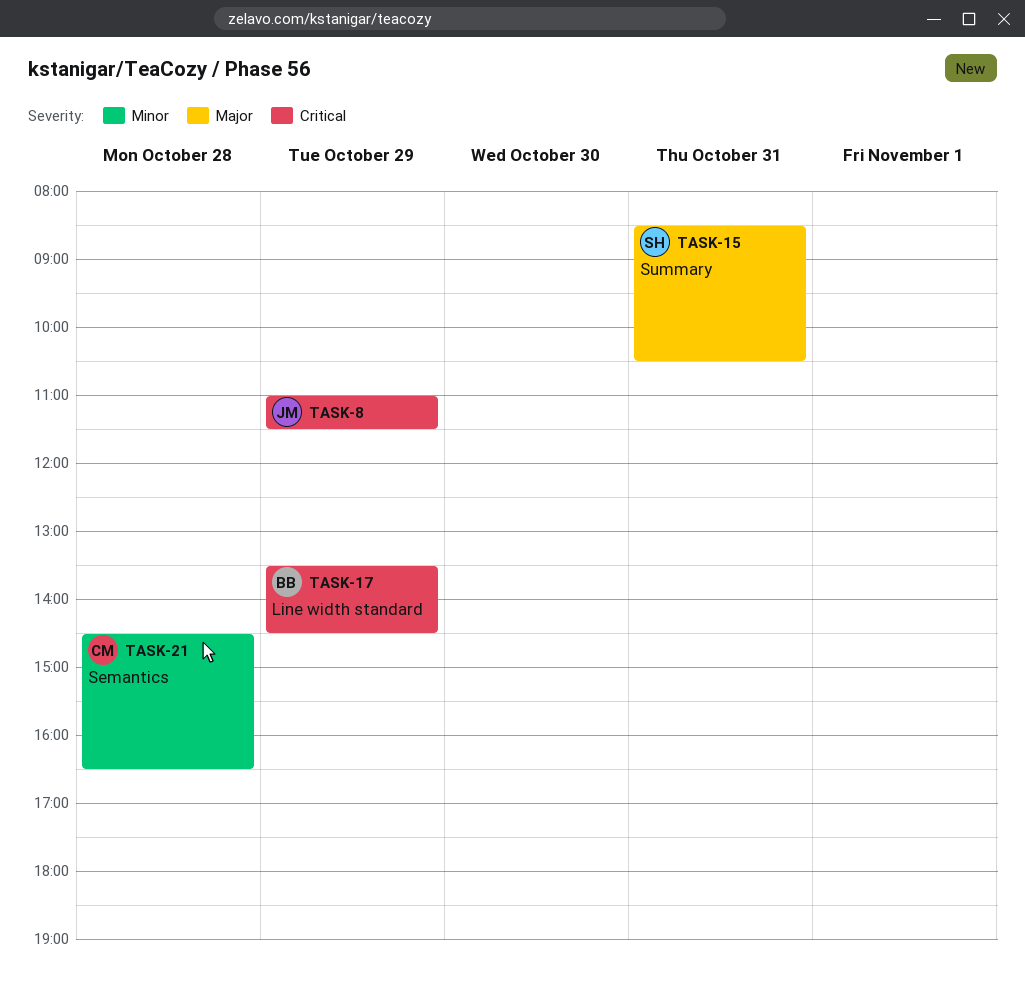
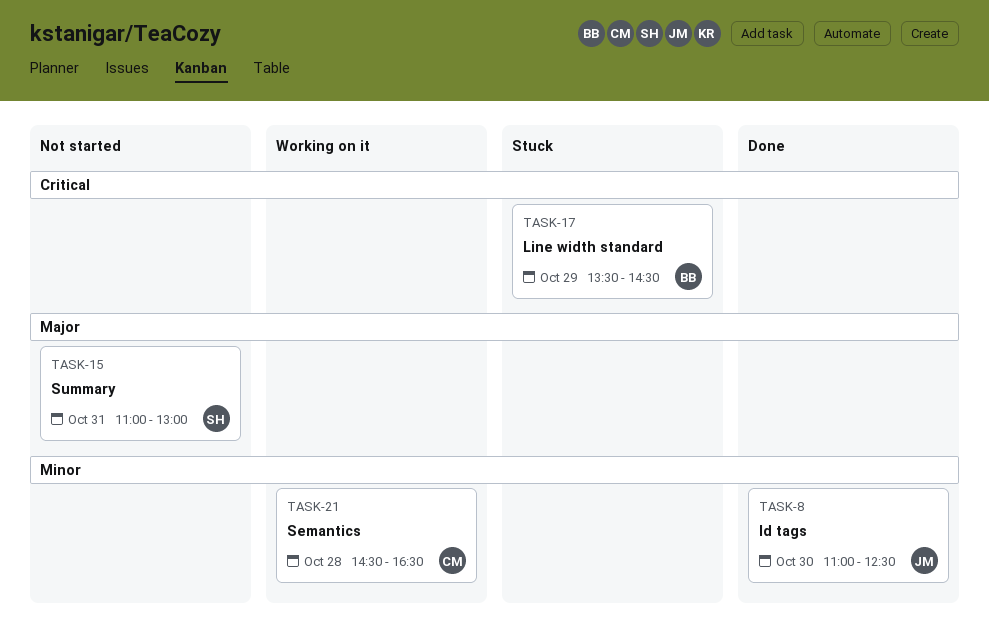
TASK-8, priority: Critical -> Minor
TASK-8, day: Oct 29 -> Oct 30
TASK-8, ends: 11:30 -> 12:30
TASK-15, begins: 08:30 -> 11:00
TASK-15, ends: 10:30 -> 13:00

